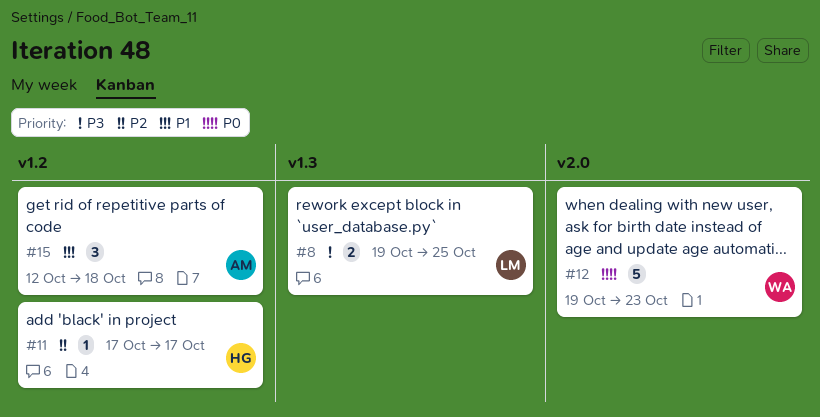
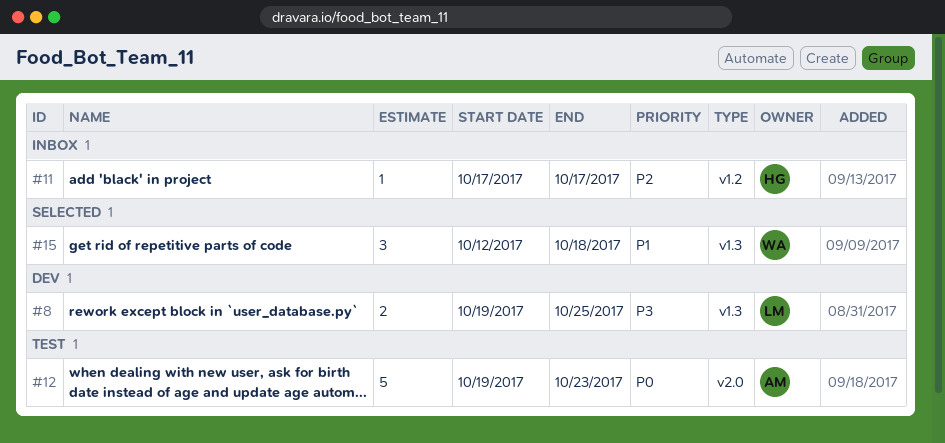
#12, owner: WA -> AM
#15, owner: AM -> WA
#15, label: v1.2 -> v1.3

